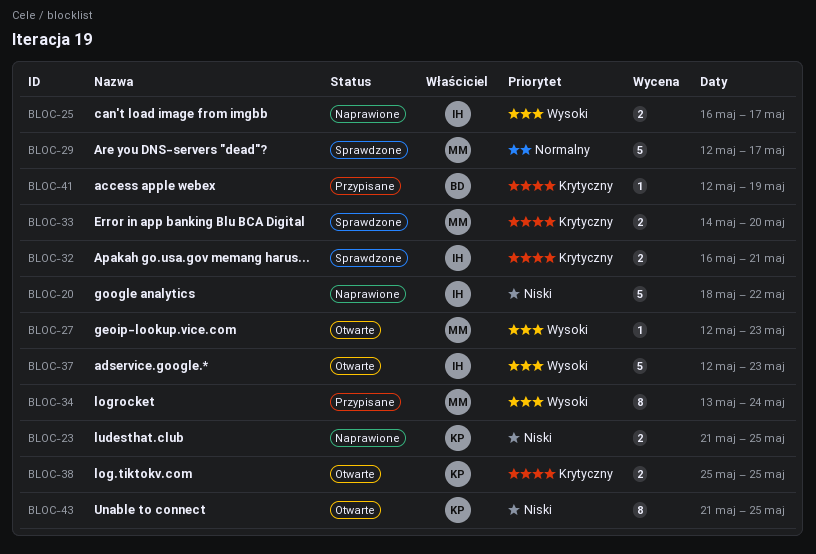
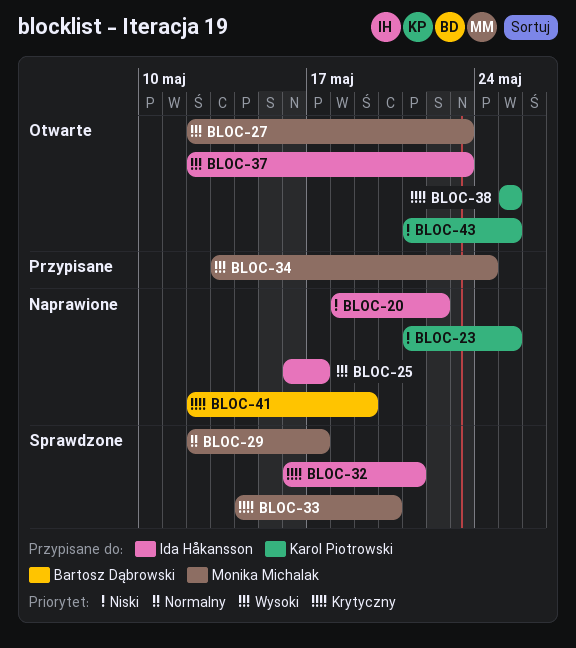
BLOC-41, status: Przypisane -> Naprawione

